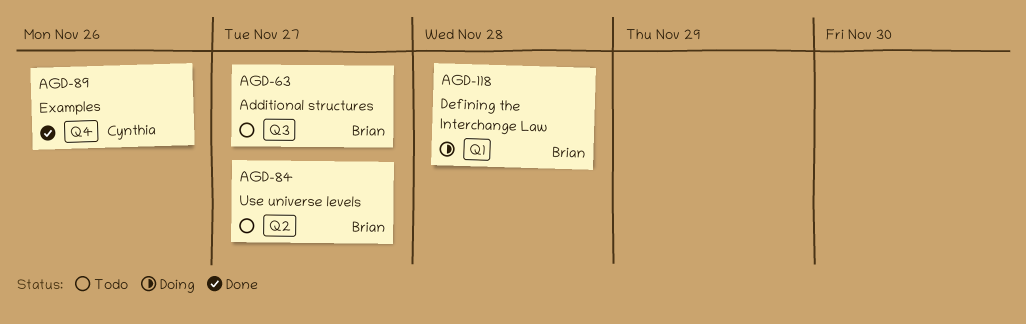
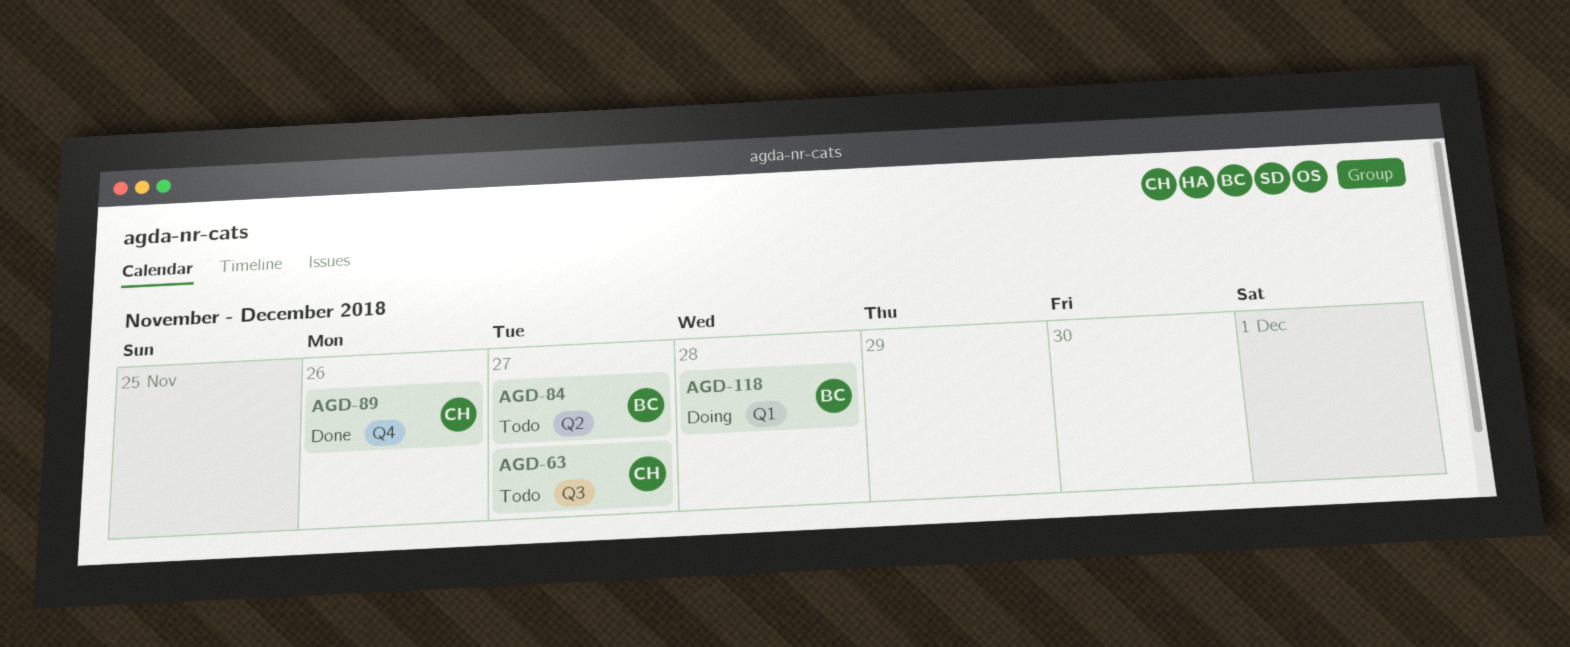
AGD-63, owner: Brian -> Cynthia

